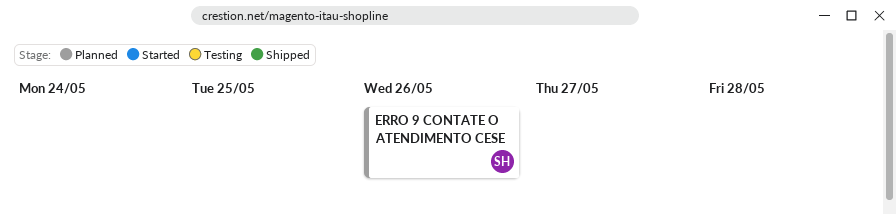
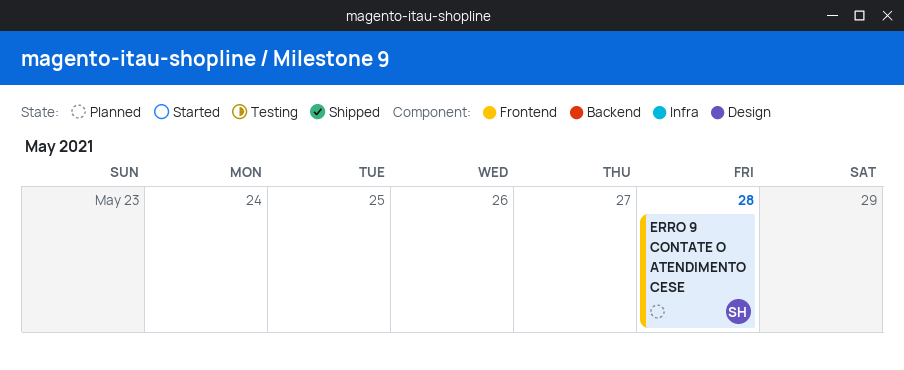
ERRO 9 CONTATE O ATENDIMENTO CESE, due: May 26 -> May 28

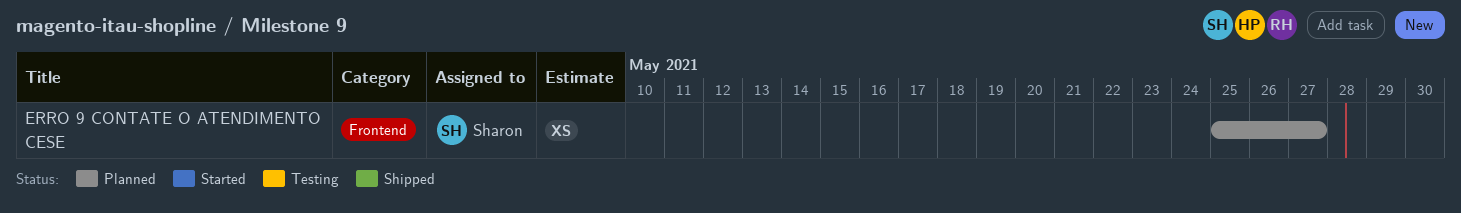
ERRO 9 CONTATE O ATENDIMENTO CESE, due: May 28 -> May 27

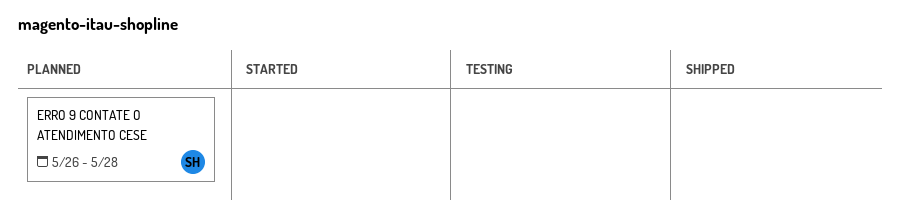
ERRO 9 CONTATE O ATENDIMENTO CESE, start: May 25 -> May 26
ERRO 9 CONTATE O ATENDIMENTO CESE, due: May 27 -> May 28

